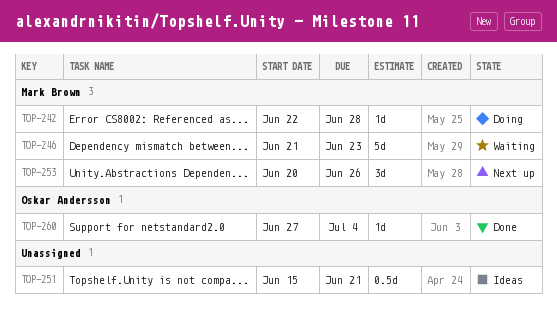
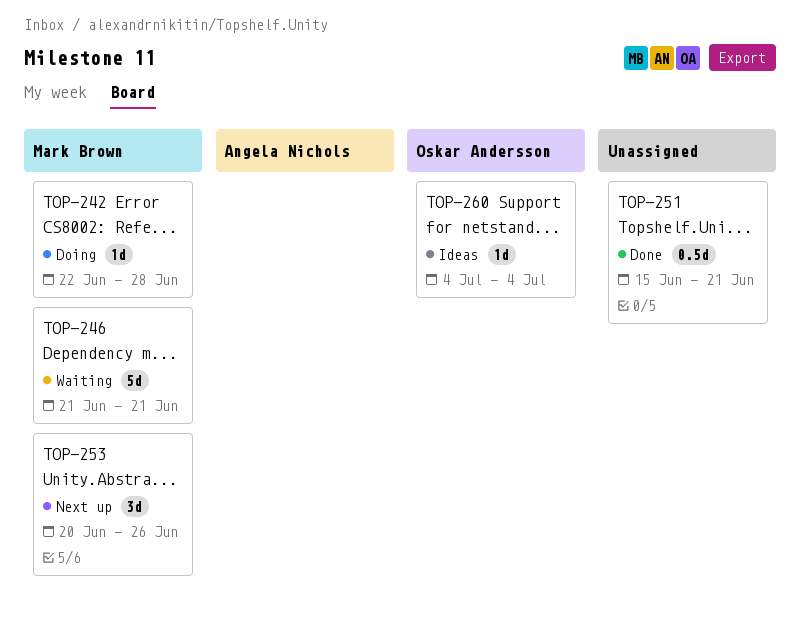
TOP-246, due: Jun 23 -> Jun 21
TOP-251, status: Ideas -> Done
TOP-260, status: Done -> Ideas
TOP-260, start: Jun 27 -> Jul 4

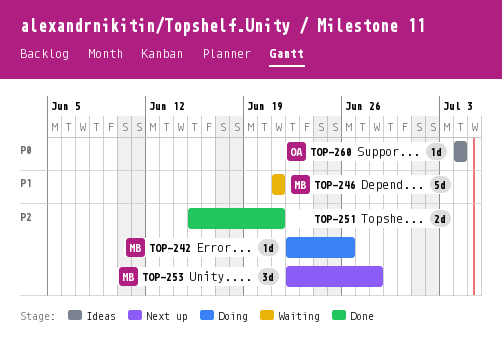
TOP-242, due: Jun 28 -> Jun 26
TOP-251, estimate: 0.5d -> 2d
TOP-253, start: Jun 20 -> Jun 22
TOP-253, due: Jun 26 -> Jun 28

